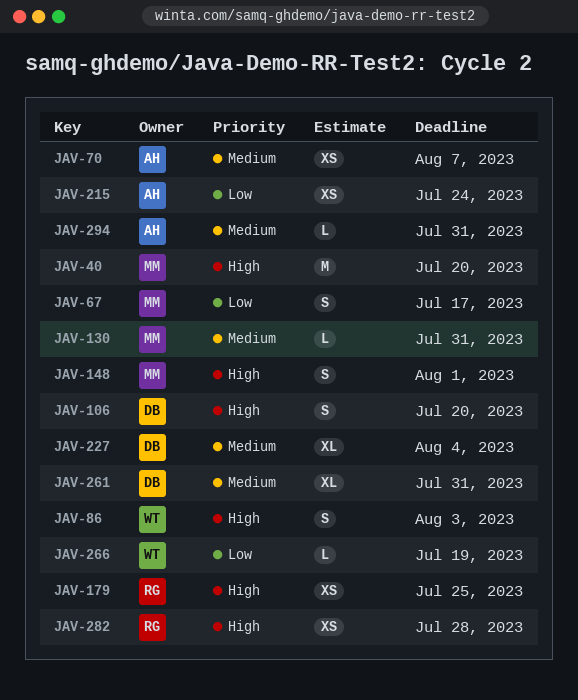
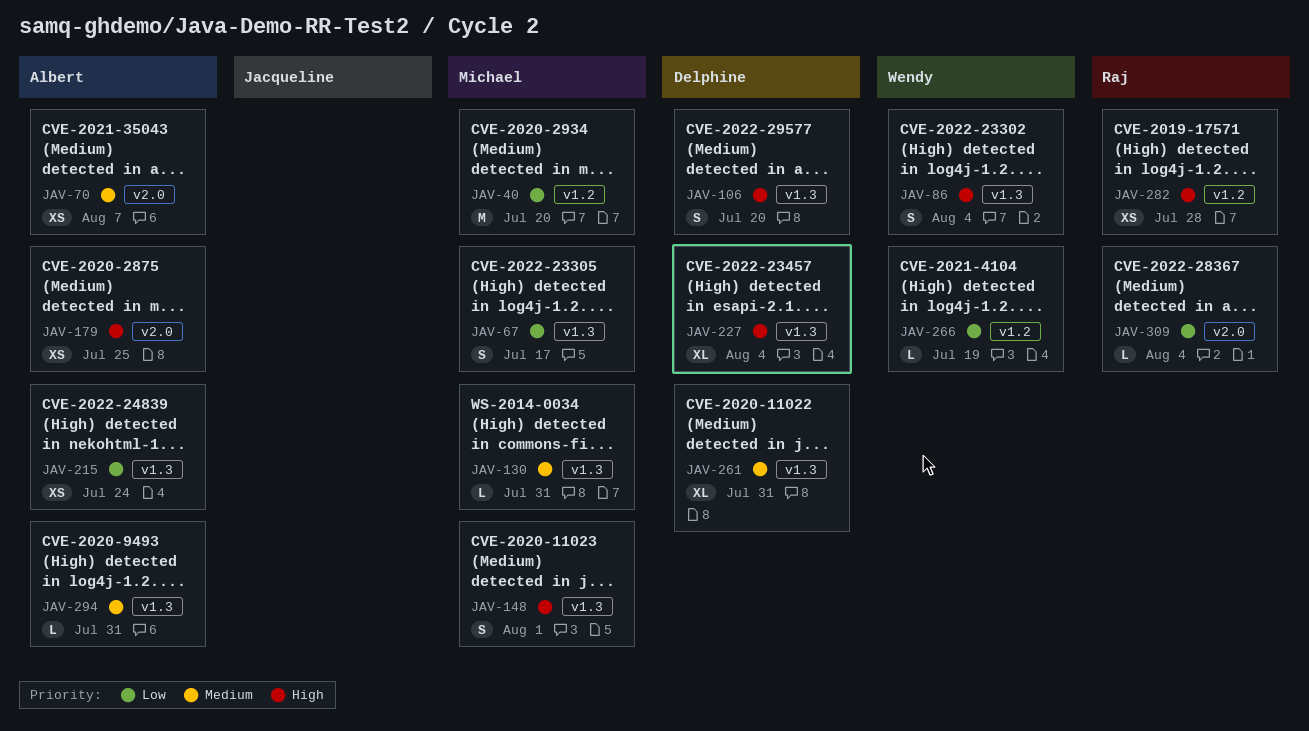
JAV-40, priority: High -> Low
JAV-86, due: Aug 3 -> Aug 4
JAV-179, owner: Raj -> Albert
JAV-227, priority: Medium -> High
JAV-309: none -> present

